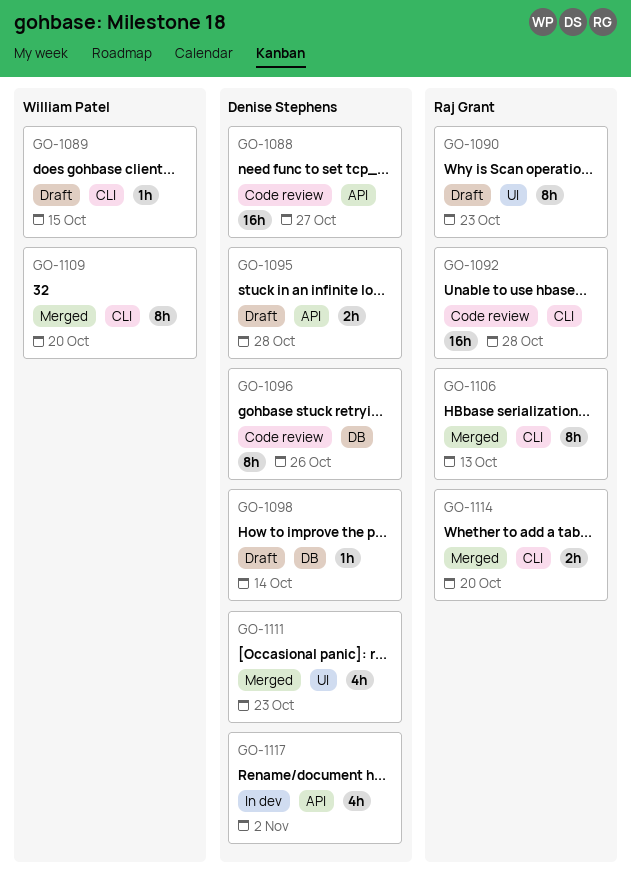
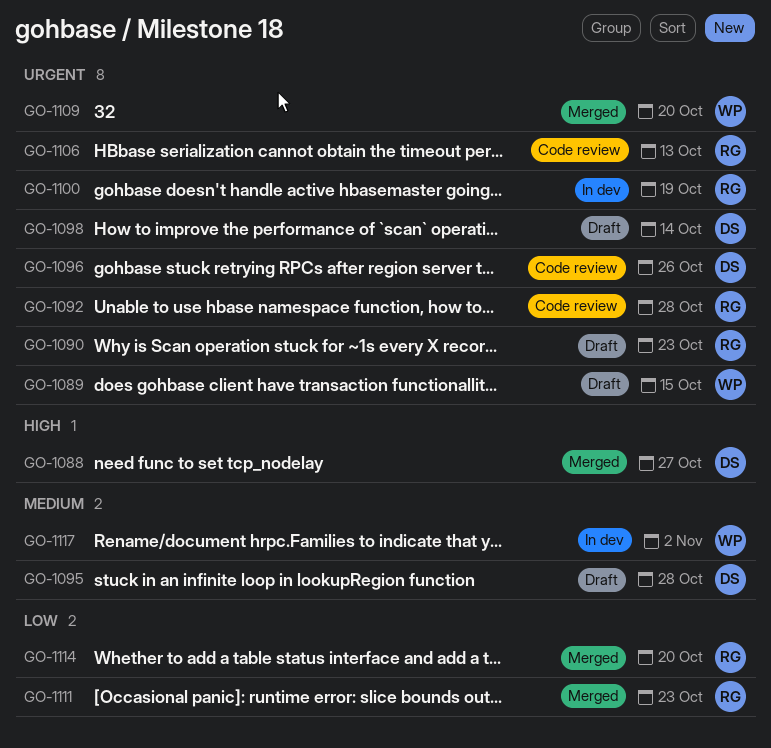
GO-1088, status: Code review -> Merged
GO-1100: none -> present
GO-1106, status: Merged -> Code review
GO-1111, owner: Denise Stephens -> Raj Grant
GO-1117, owner: Denise Stephens -> William Patel

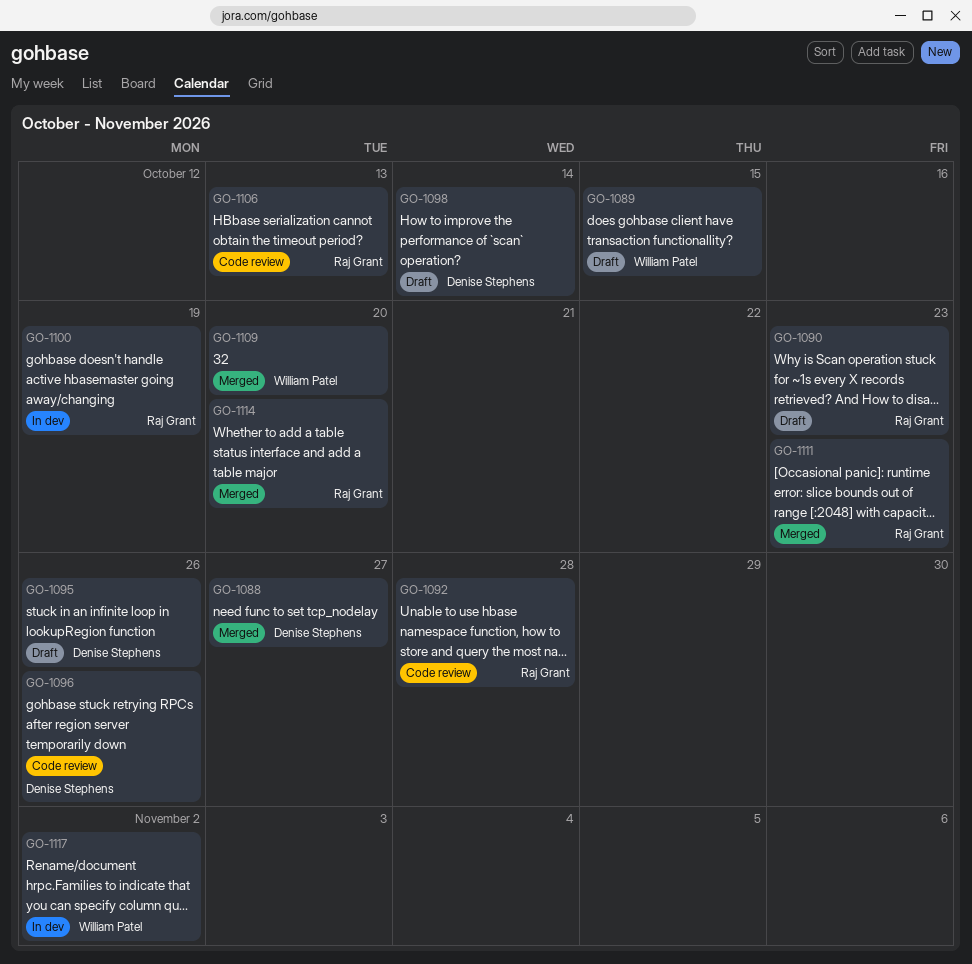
GO-1095, due: Oct 28 -> Oct 26

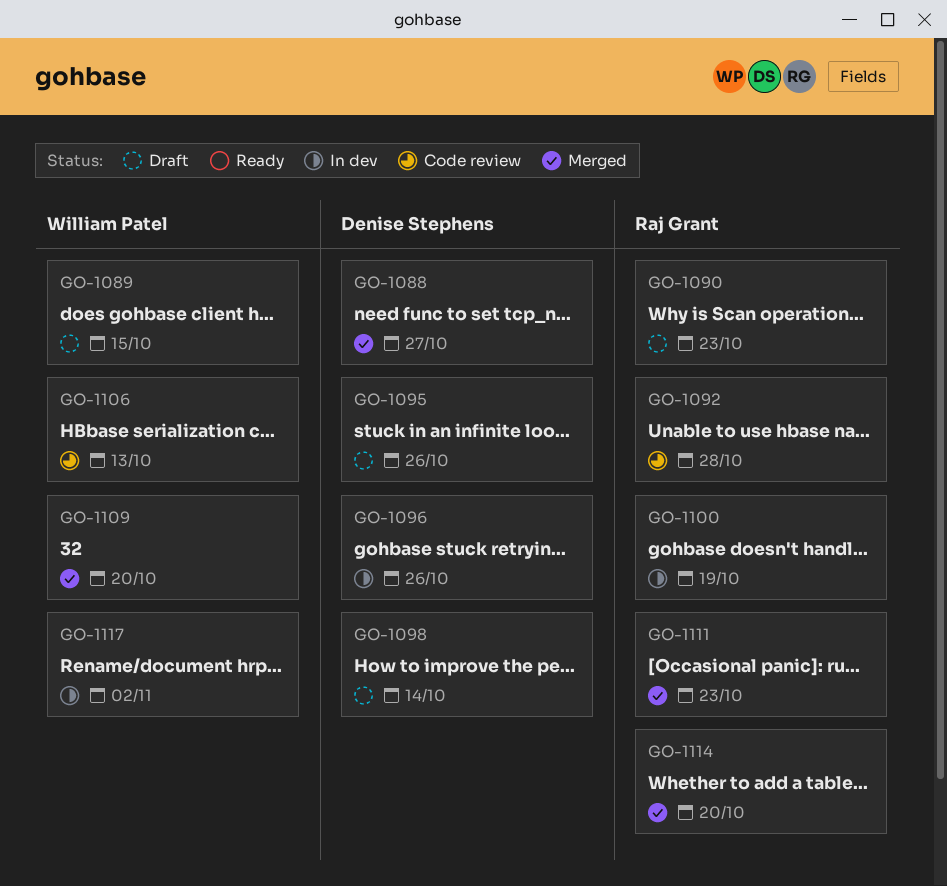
GO-1096, status: Code review -> In dev
GO-1106, owner: Raj Grant -> William Patel

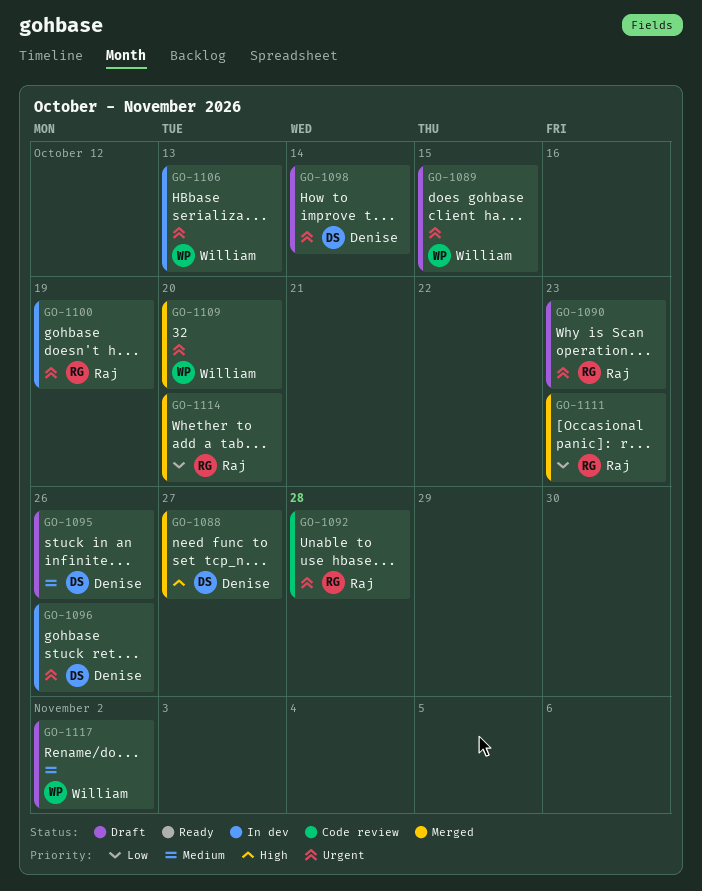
GO-1106, status: Code review -> In dev
GO-1117, status: In dev -> Draft

